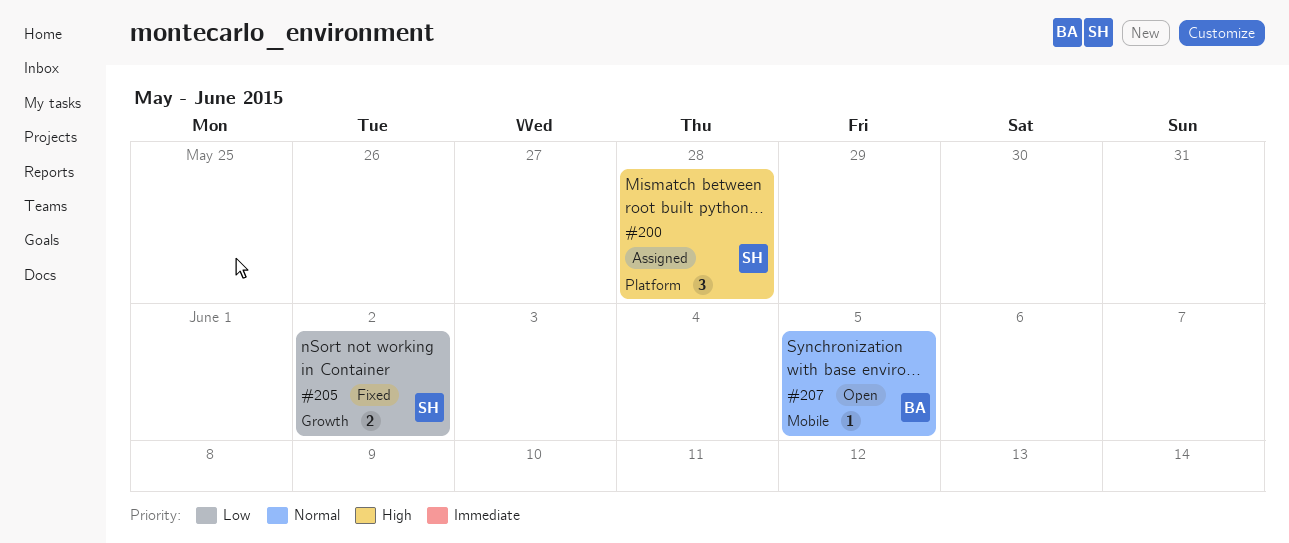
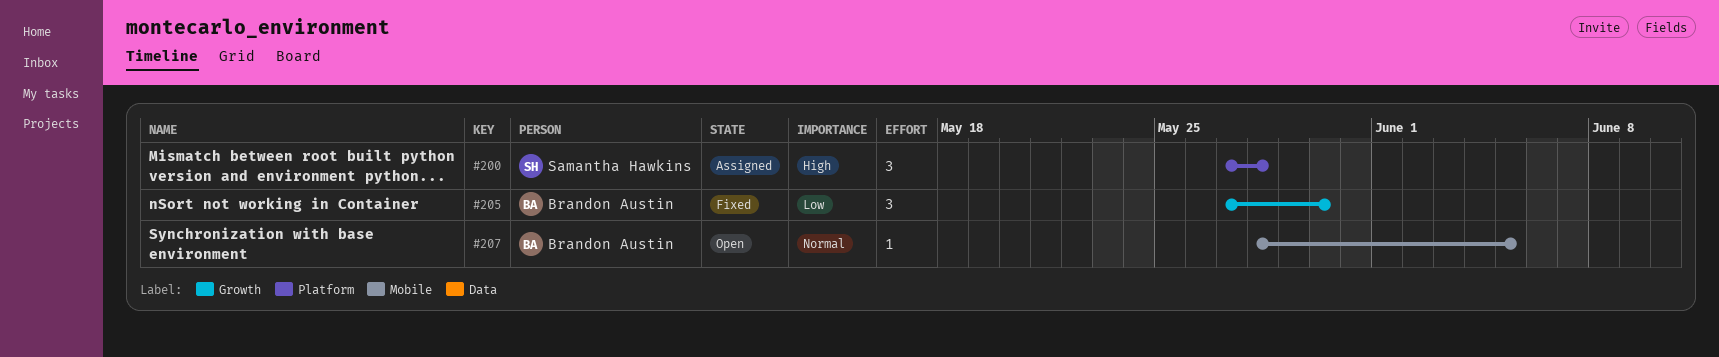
#205, owner: Samantha Hawkins -> Brandon Austin
#205, estimate: 2 -> 3
#205, due: Jun 2 -> May 30

